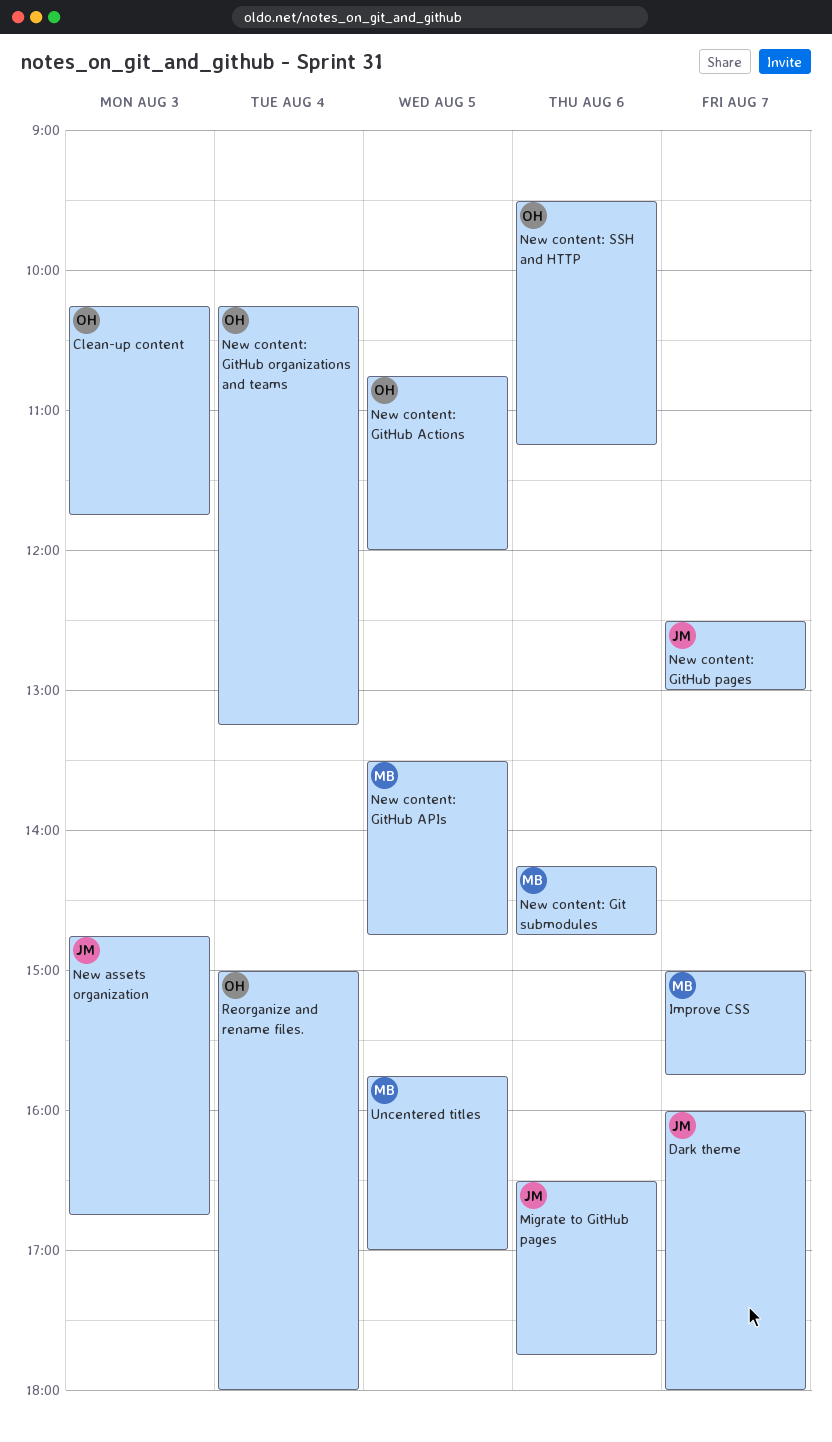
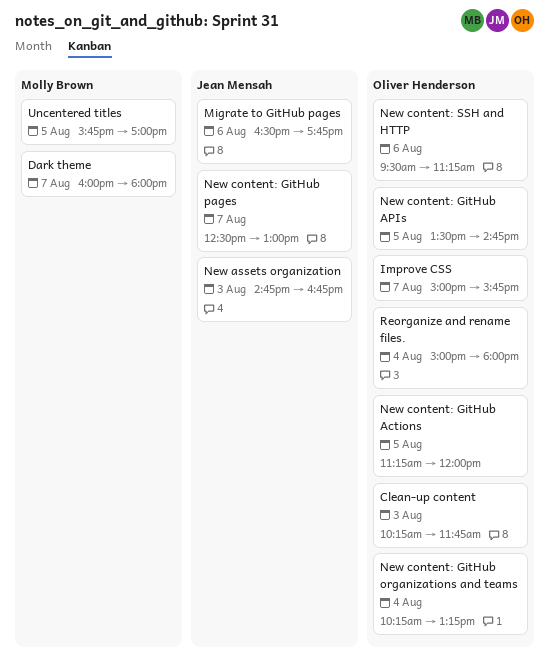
Dark theme, owner: Jean Mensah -> Molly Brown
Improve CSS, owner: Molly Brown -> Oliver Henderson
New content: Git submodules: present -> none
New content: GitHub Actions, begins: 10:45 -> 11:15
New content: GitHub APIs, owner: Molly Brown -> Oliver Henderson

